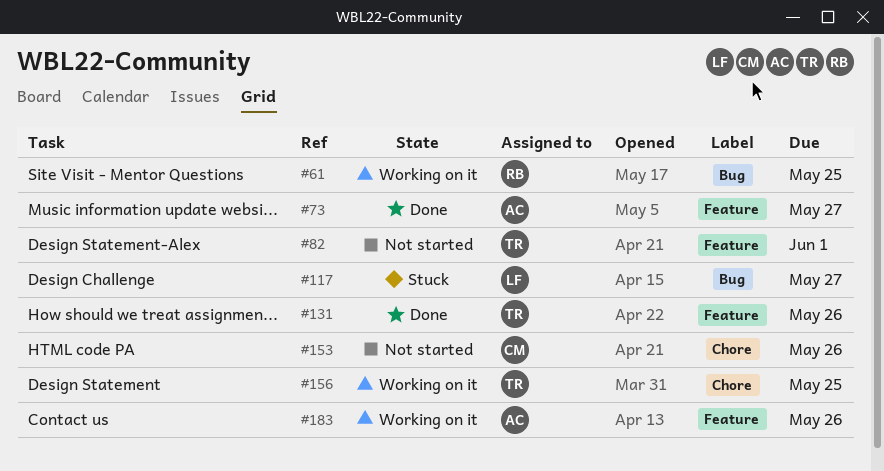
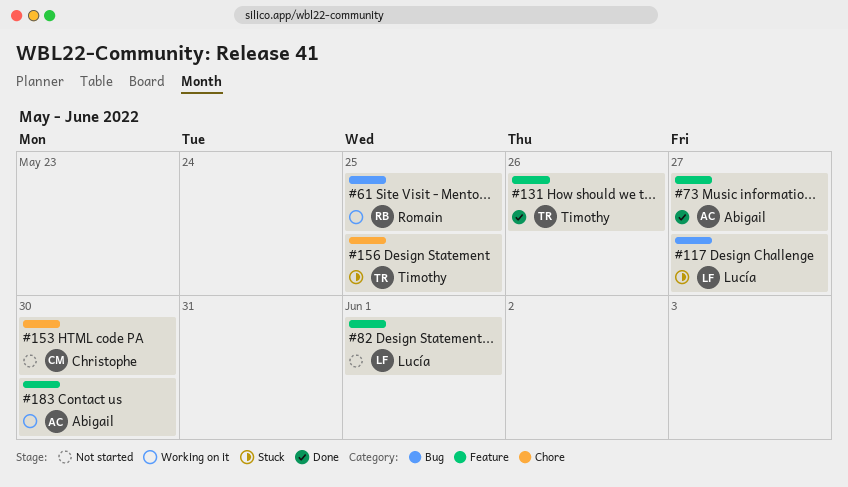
#82, owner: Timothy -> Lucía
#153, due: May 26 -> May 30
#156, status: Working on it -> Stuck
#183, due: May 26 -> May 30

